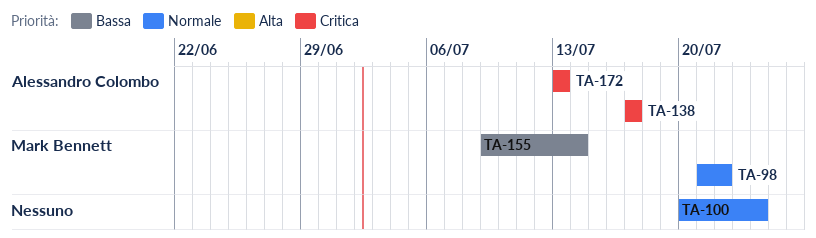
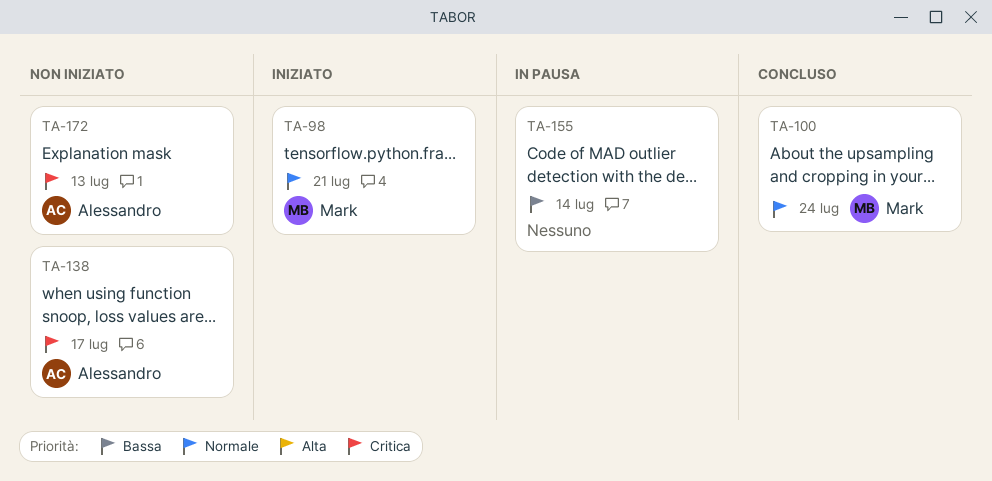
TA-98, due: Jul 22 -> Jul 21
TA-100, owner: none -> Mark Bennett
TA-155, owner: Mark Bennett -> none

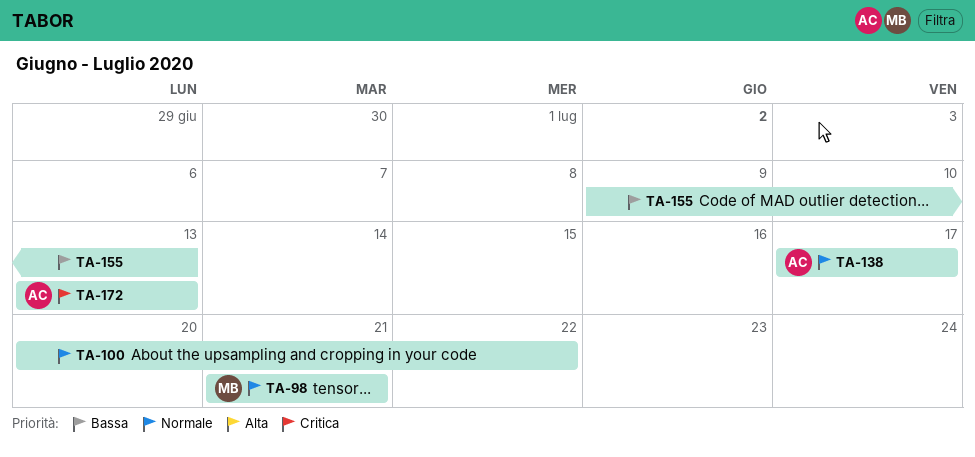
TA-100, owner: Mark -> none
TA-100, due: Jul 24 -> Jul 22
TA-138, priority: Critica -> Normale
TA-155, due: Jul 14 -> Jul 13

